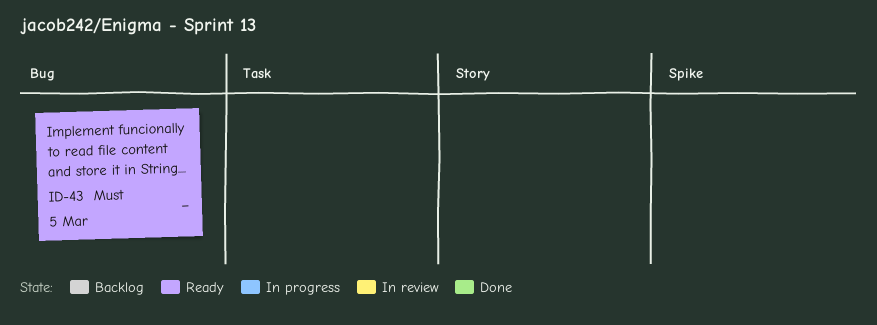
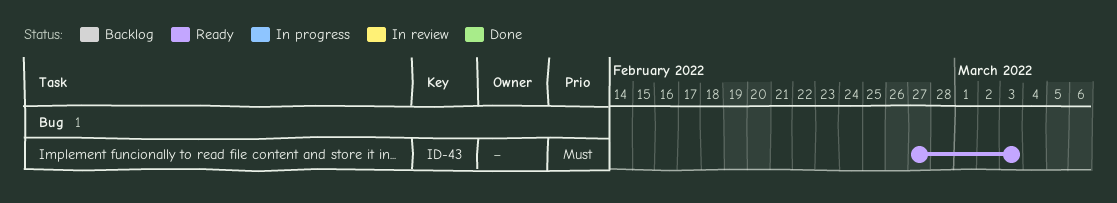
ID-43, due: Mar 5 -> Mar 3

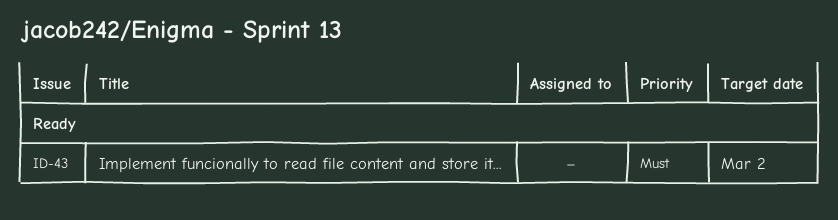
ID-43, due: Mar 3 -> Mar 2

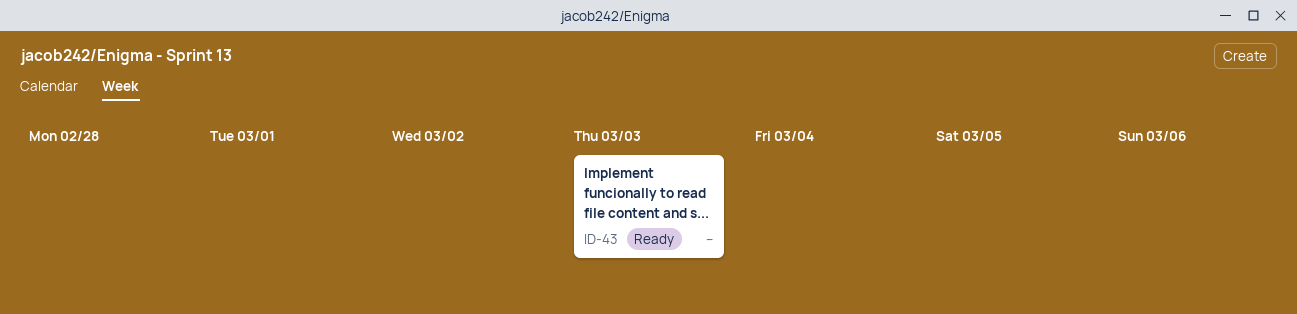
ID-43, due: Mar 2 -> Mar 3

